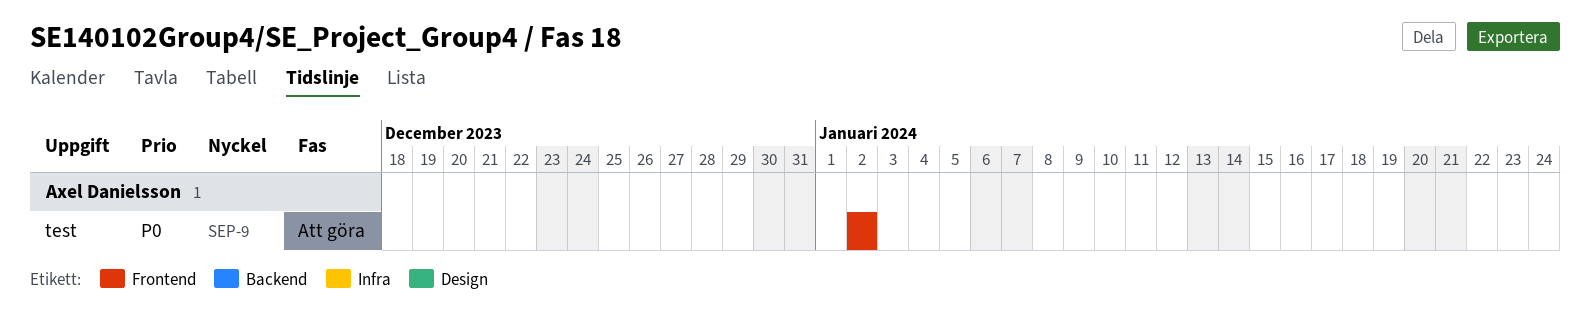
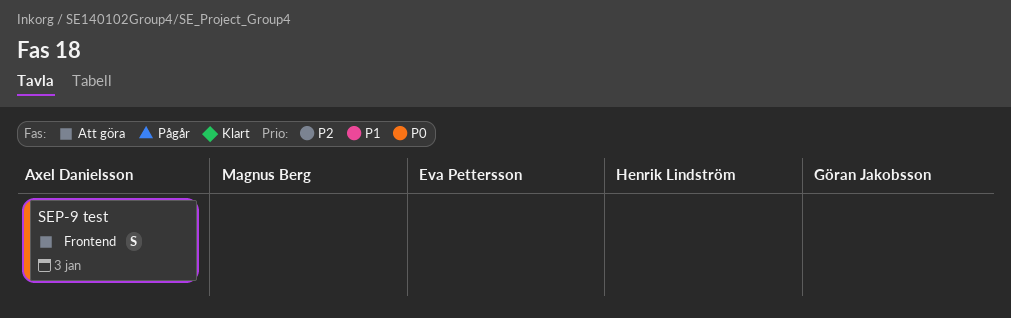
SEP-9, due: Jan 2 -> Jan 3

